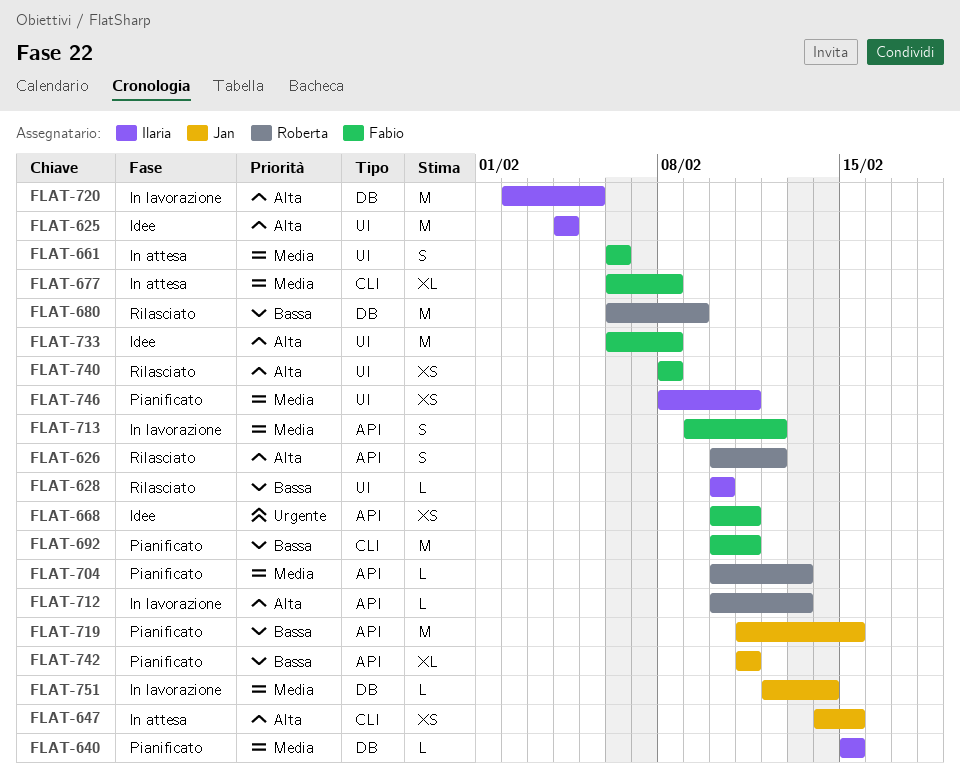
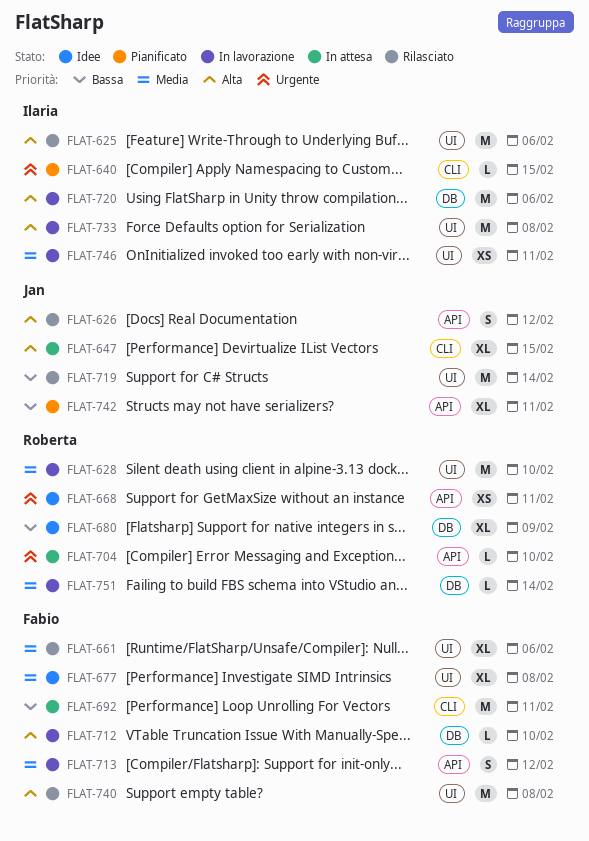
FLAT-625, status: Idee -> Rilasciato
FLAT-625, due: Feb 4 -> Feb 6
FLAT-626, owner: Roberta -> Jan
FLAT-628, status: Rilasciato -> In lavorazione
FLAT-628, owner: Ilaria -> Roberta
FLAT-628, priority: Bassa -> Media
FLAT-628, estimate: L -> M
FLAT-640, priority: Media -> Urgente
FLAT-640, label: DB -> CLI
FLAT-647, estimate: XS -> XL
FLAT-661, status: In attesa -> Rilasciato
FLAT-661, estimate: S -> XL
FLAT-668, owner: Fabio -> Roberta
FLAT-677, status: In attesa -> Idee
FLAT-677, label: CLI -> UI
FLAT-680, status: Rilasciato -> Idee
FLAT-680, estimate: M -> XL
FLAT-692, status: Pianificato -> In attesa
FLAT-704, status: Pianificato -> In attesa
FLAT-704, priority: Media -> Urgente
FLAT-704, due: Feb 13 -> Feb 10
FLAT-712, owner: Roberta -> Fabio
FLAT-712, label: API -> DB
FLAT-712, due: Feb 13 -> Feb 10
FLAT-719, status: Pianificato -> Rilasciato
FLAT-719, label: API -> UI
FLAT-719, due: Feb 15 -> Feb 14
FLAT-720, due: Feb 5 -> Feb 6
FLAT-733, status: Idee -> In lavorazione
FLAT-733, owner: Fabio -> Ilaria
FLAT-740, estimate: XS -> M
FLAT-746, status: Pianificato -> In lavorazione
FLAT-751, owner: Jan -> Roberta

